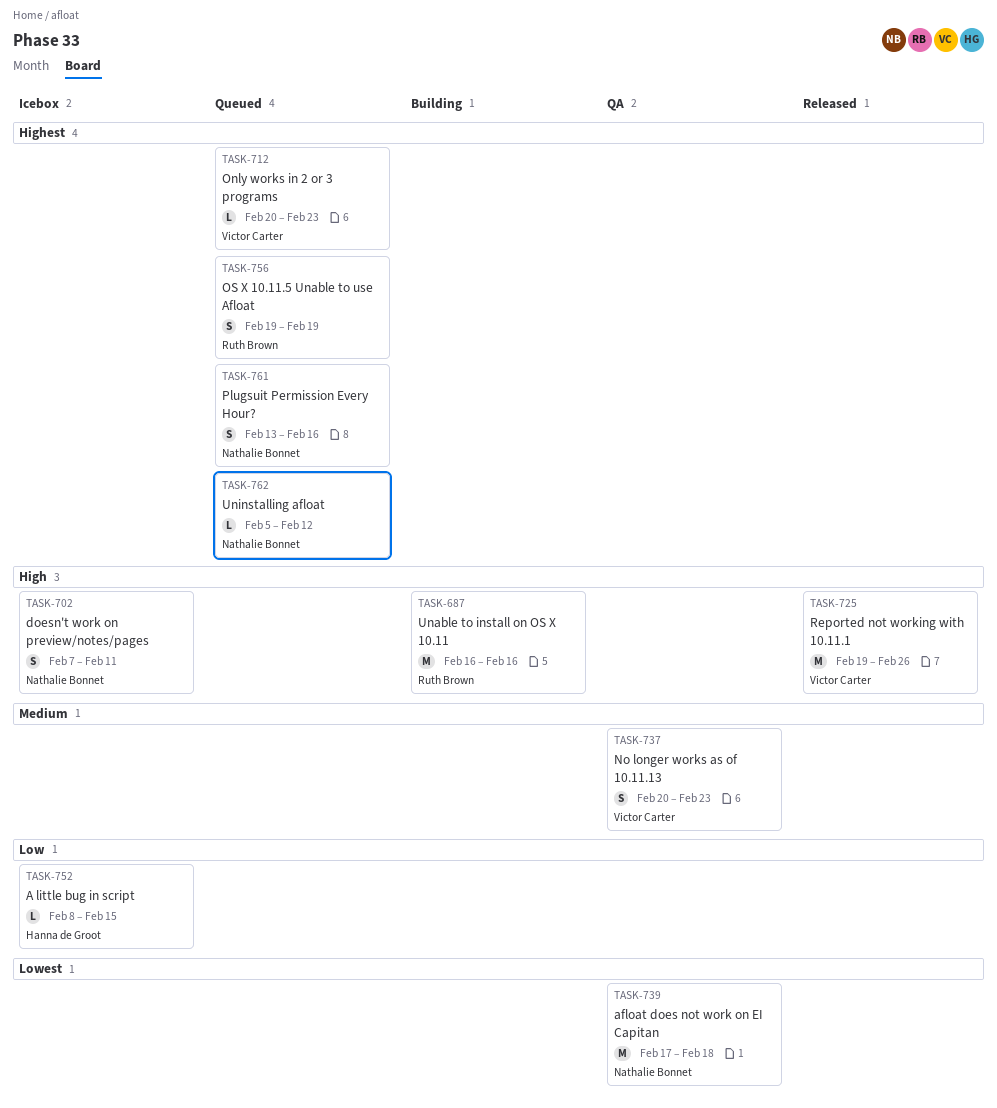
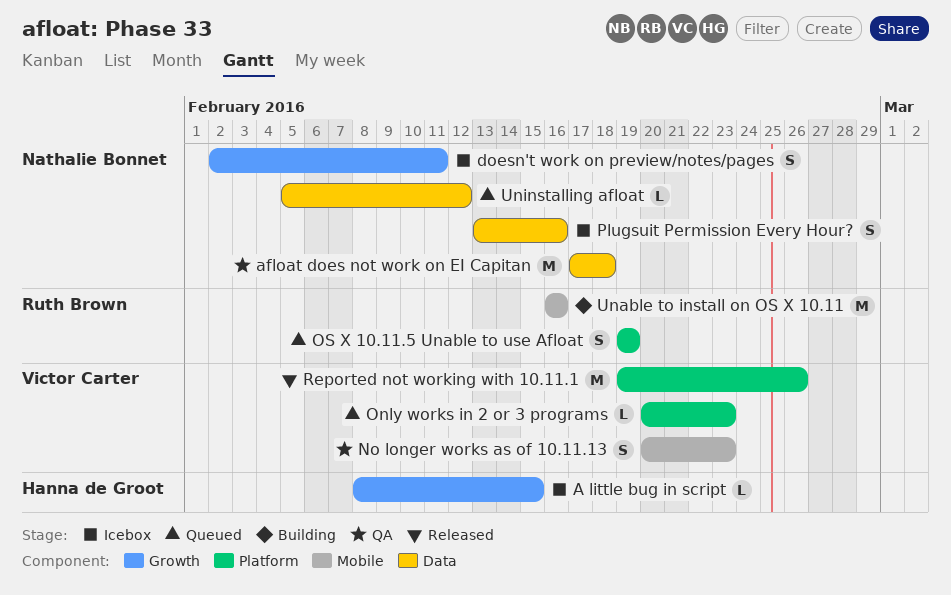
doesn't work on preview/notes/pages, start: Feb 7 -> Feb 2
Plugsuit Permission Every Hour?, status: Queued -> Icebox

